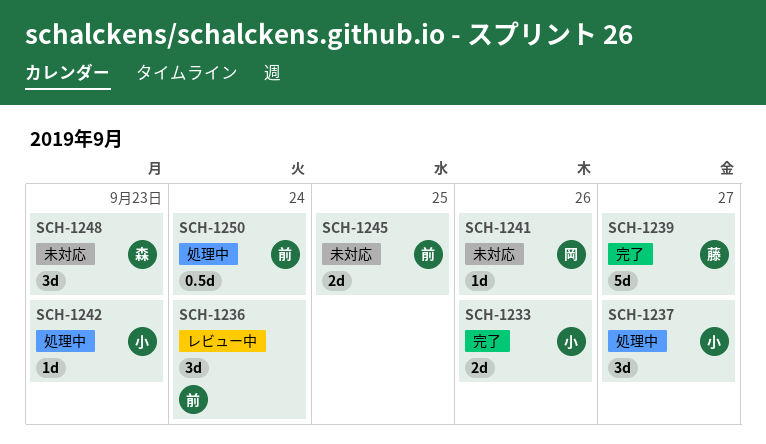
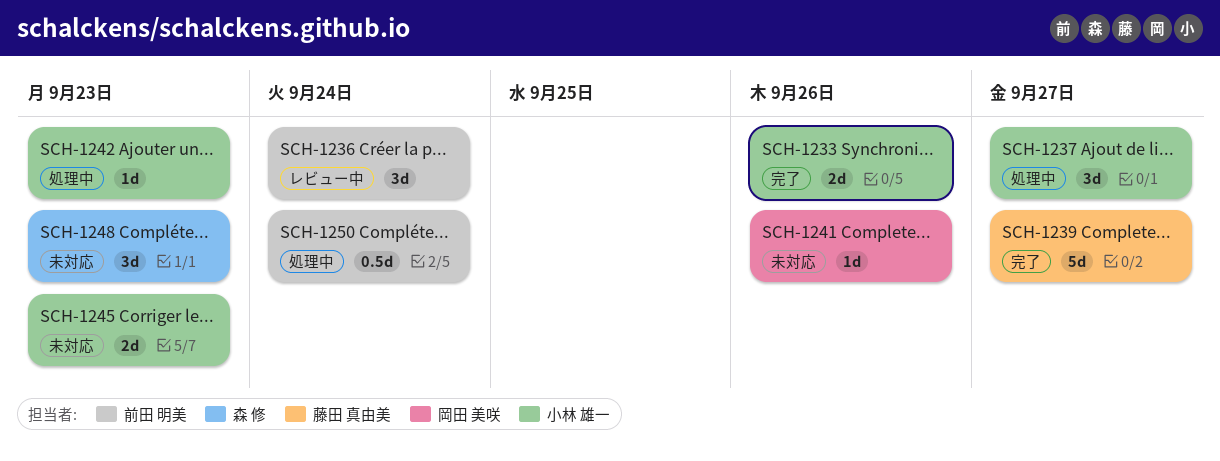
SCH-1245, owner: 前田 明美 -> 小林 雄一
SCH-1245, due: Sep 25 -> Sep 23

